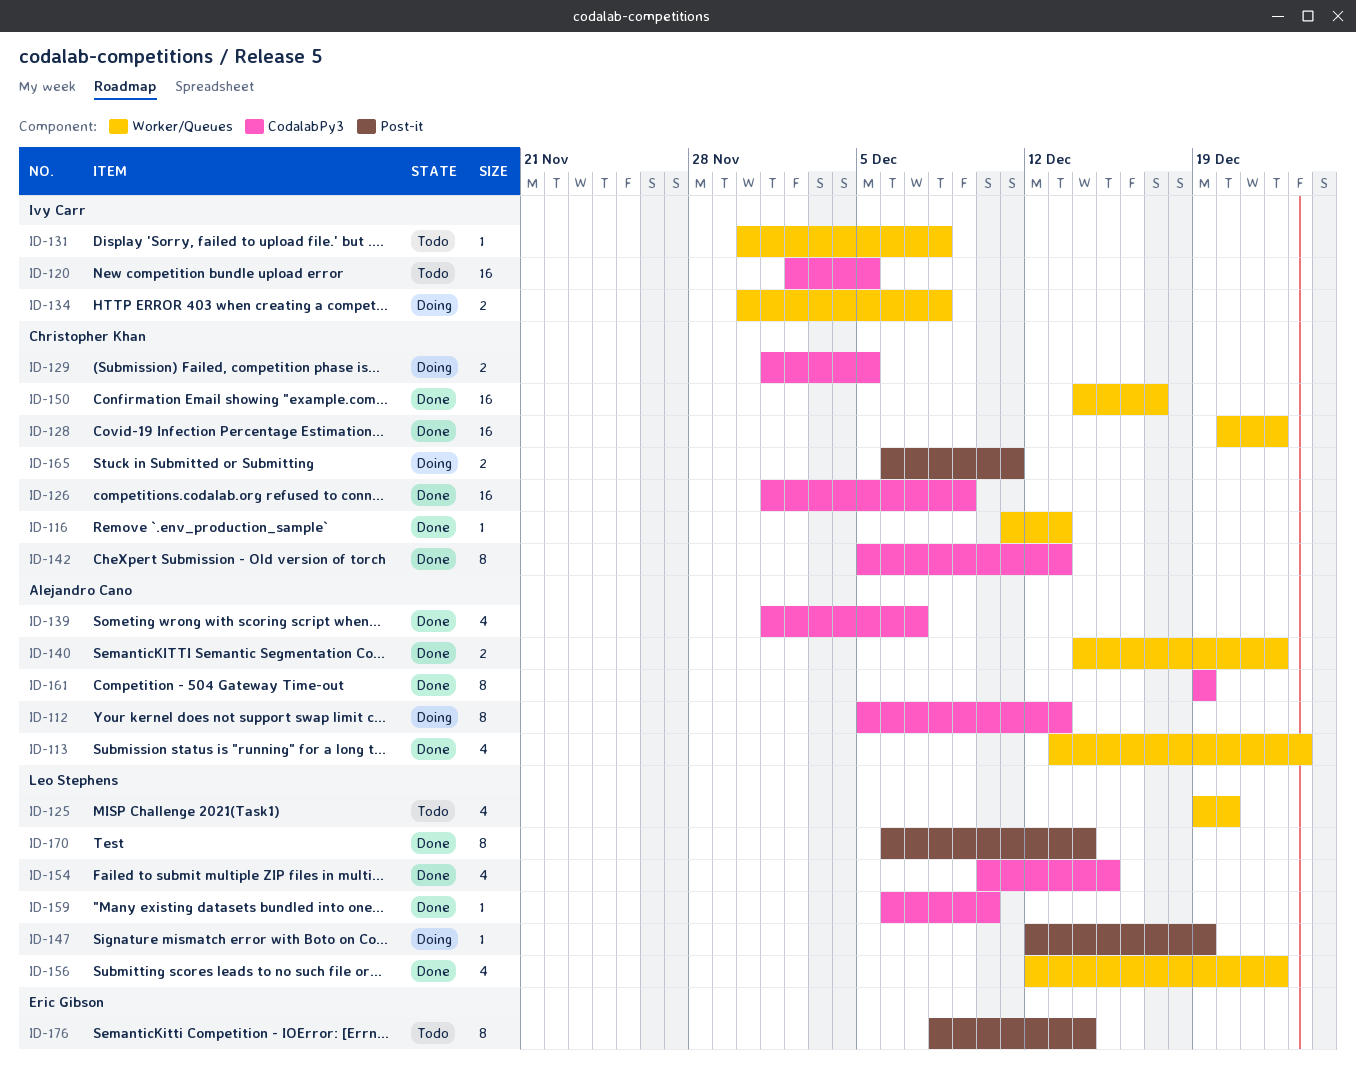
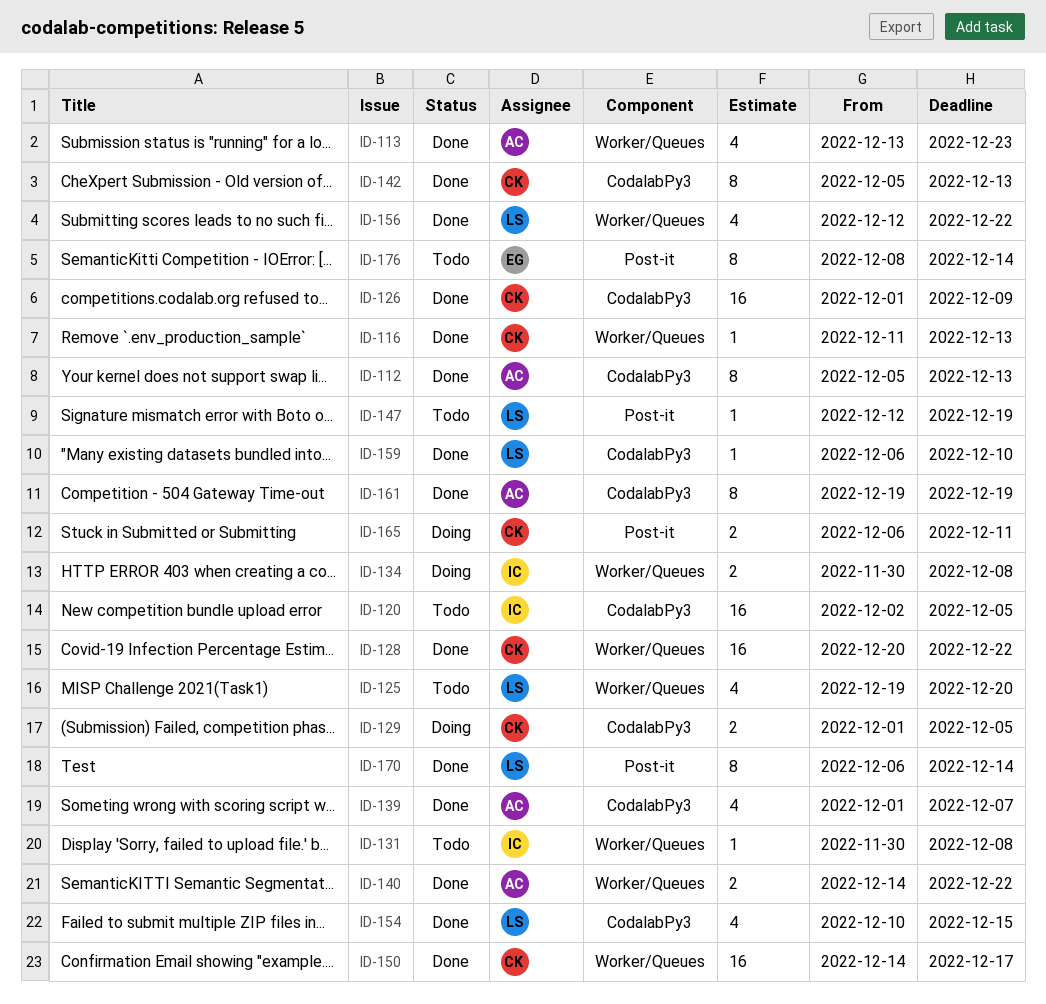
ID-112, status: Doing -> Done
ID-147, status: Doing -> Todo

